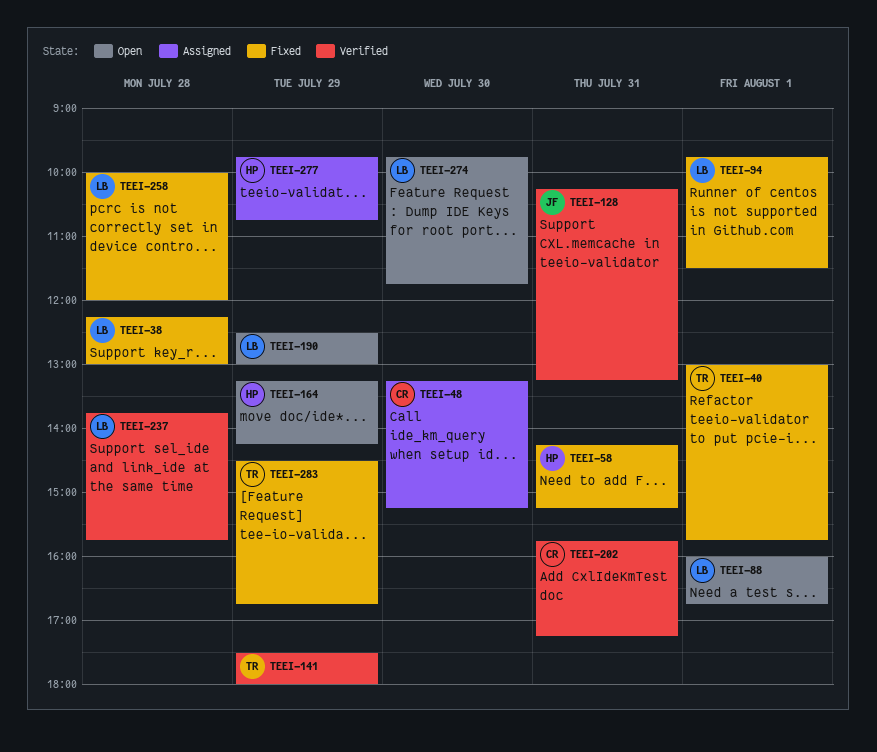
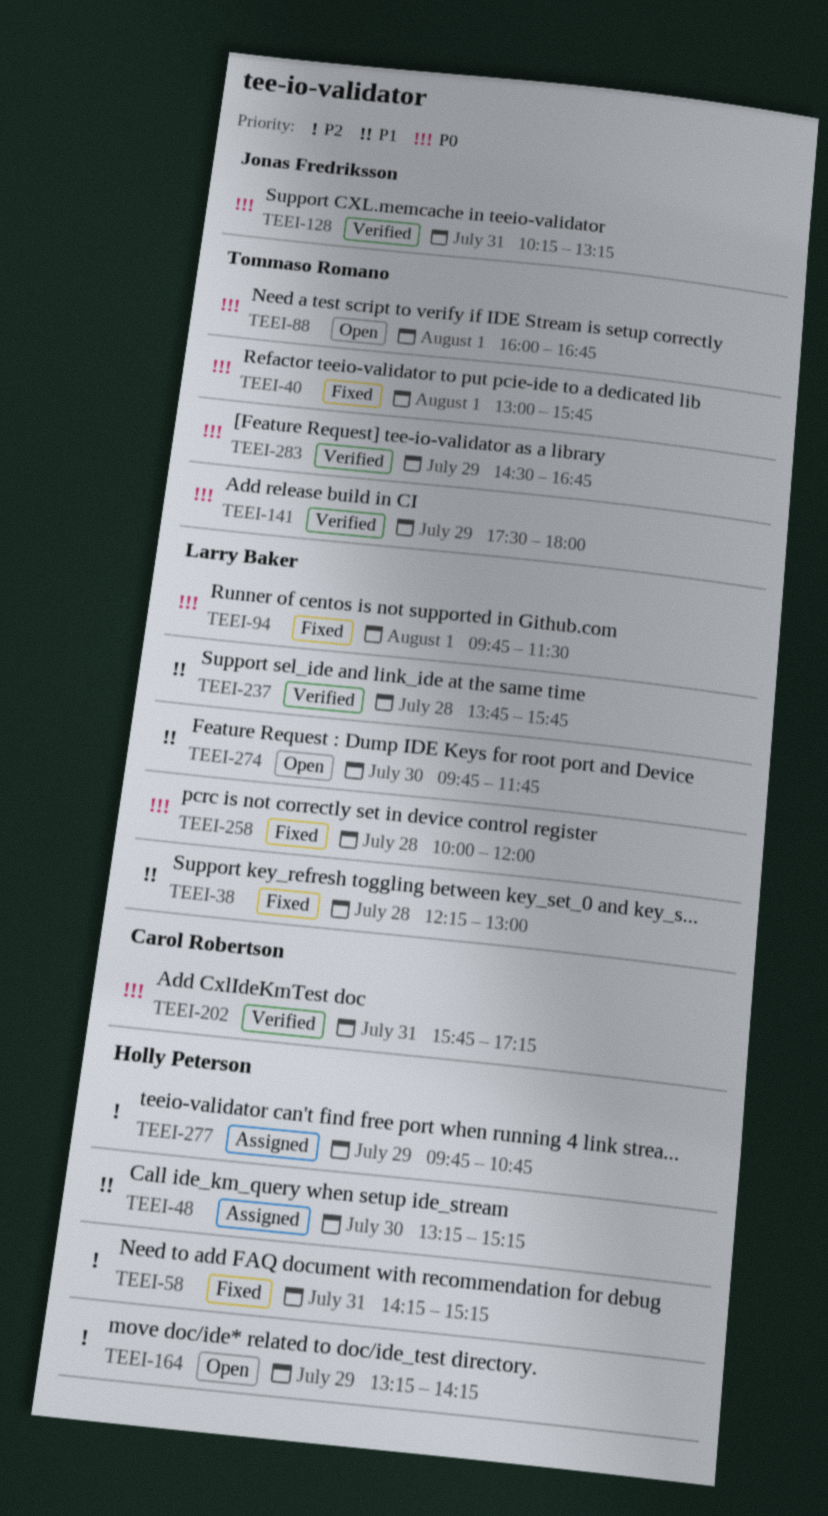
TEEI-48, owner: Carol Robertson -> Holly Peterson
TEEI-88, owner: Larry Baker -> Tommaso Romano
TEEI-190: present -> none
TEEI-283, status: Fixed -> Verified

